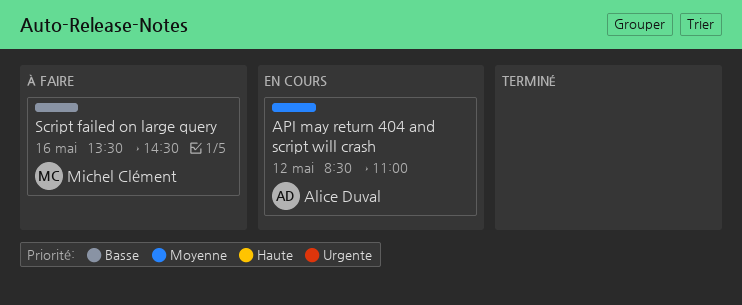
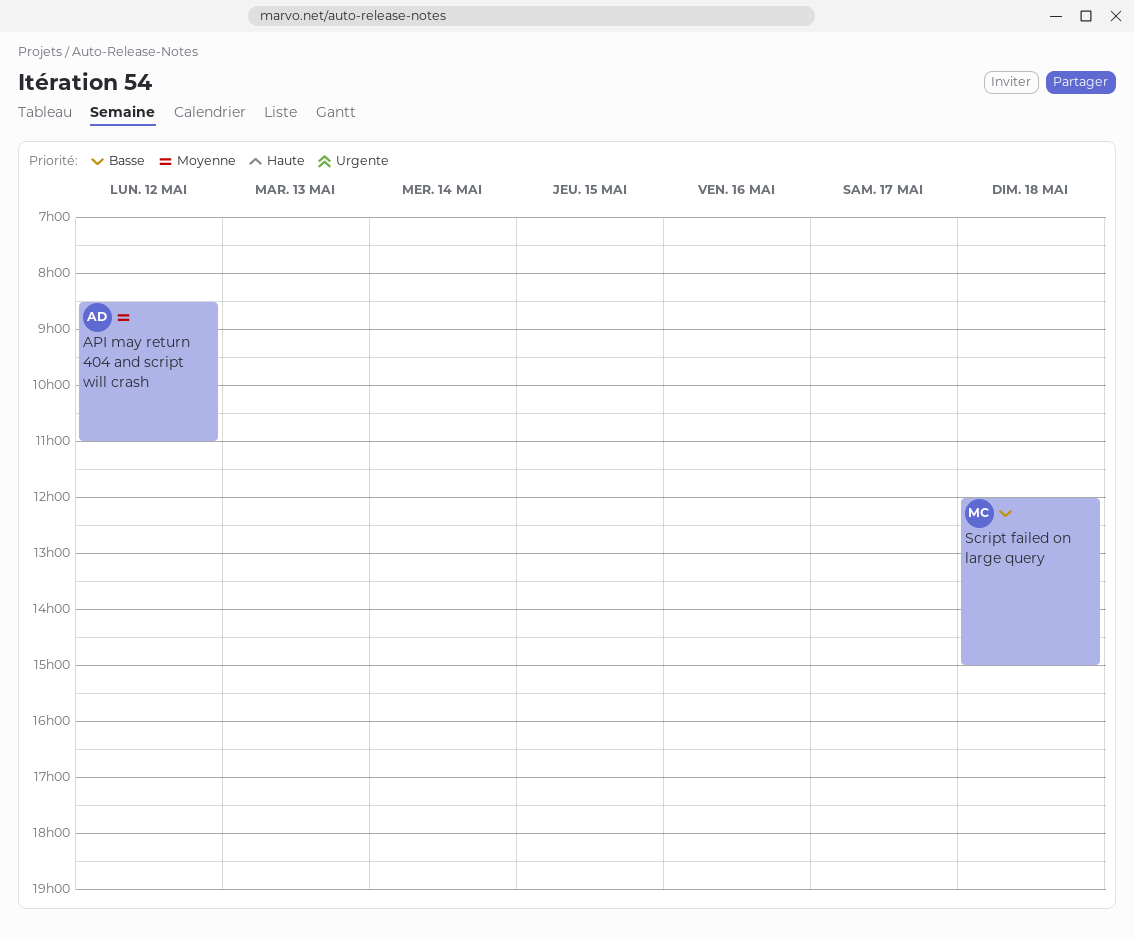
Script failed on large query, day: May 16 -> May 18
Script failed on large query, begins: 13:30 -> 12:00
Script failed on large query, ends: 14:30 -> 15:00

